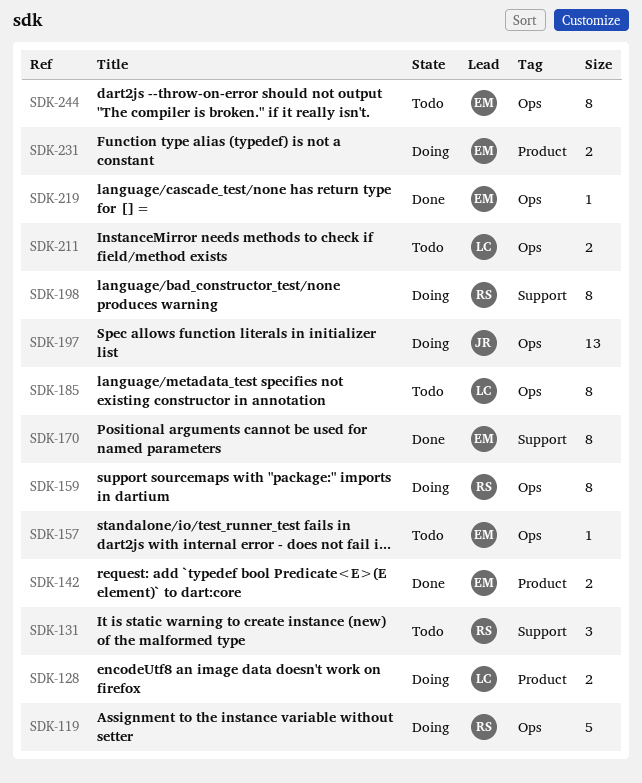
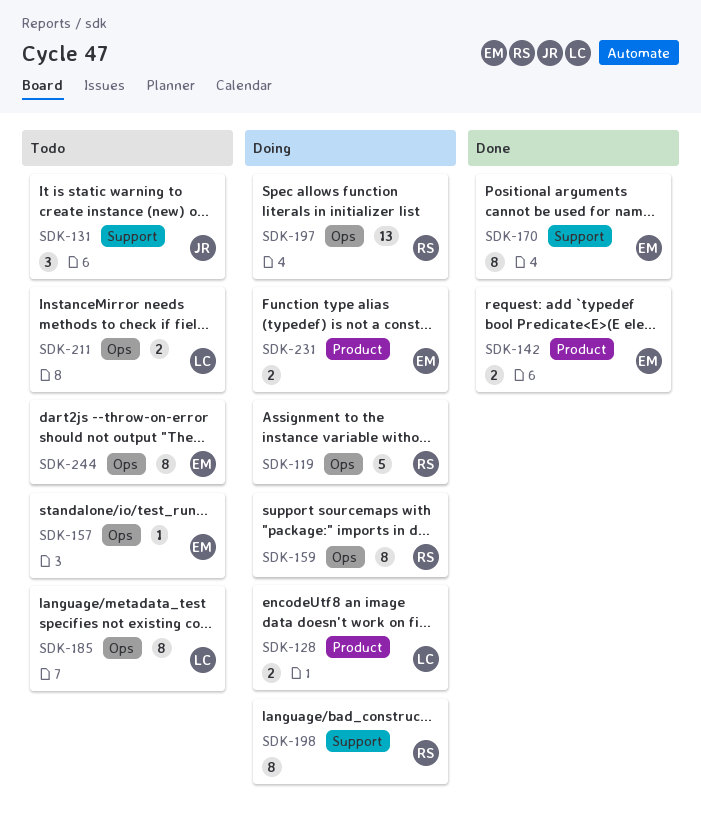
SDK-131, owner: RS -> JR
SDK-197, owner: JR -> RS
SDK-219: present -> none

